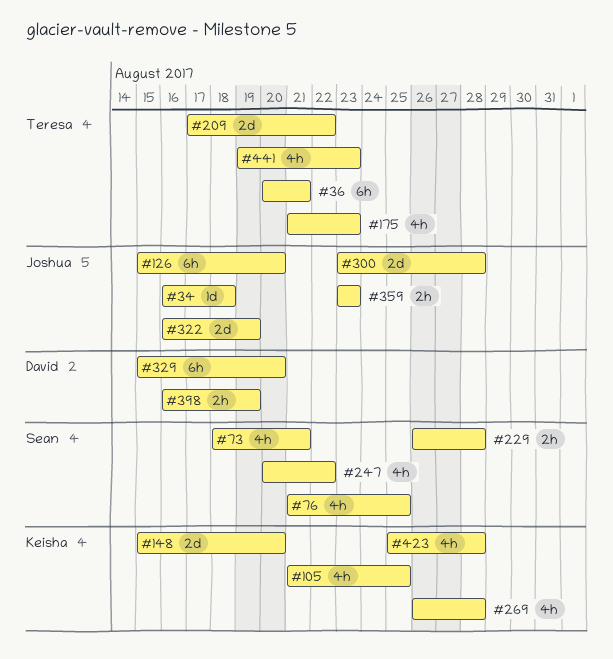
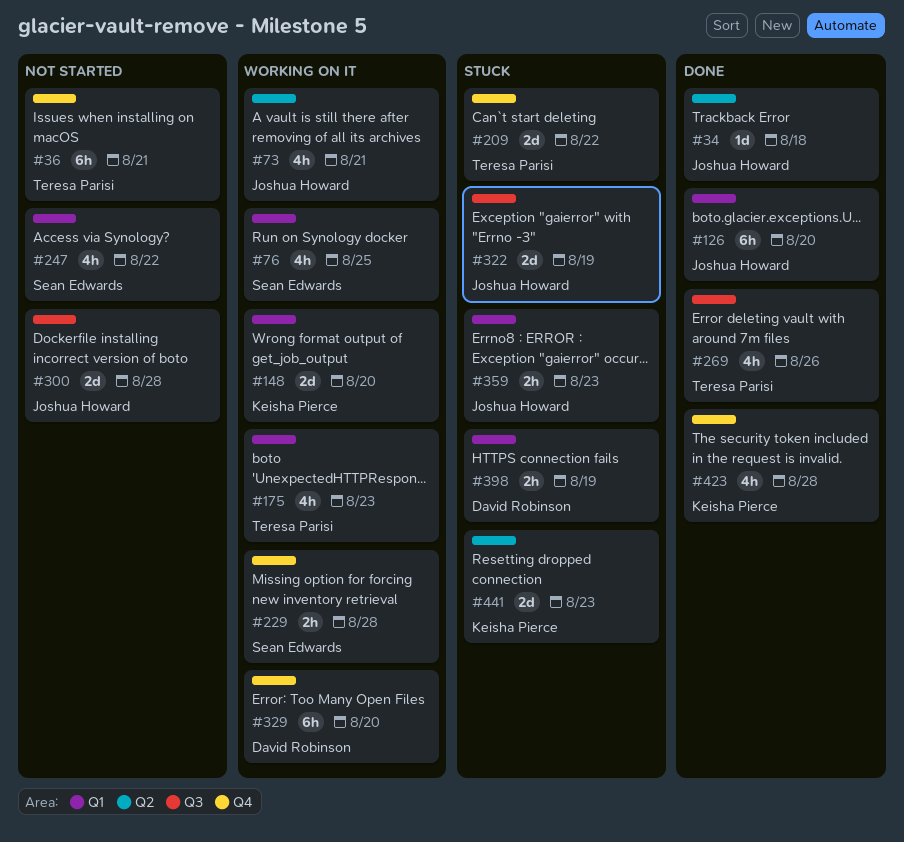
#73, owner: Sean Edwards -> Joshua Howard
#105: present -> none
#269, owner: Keisha Pierce -> Teresa Parisi
#269, due: Aug 28 -> Aug 26
#441, owner: Teresa Parisi -> Keisha Pierce
#441, estimate: 4h -> 2d

